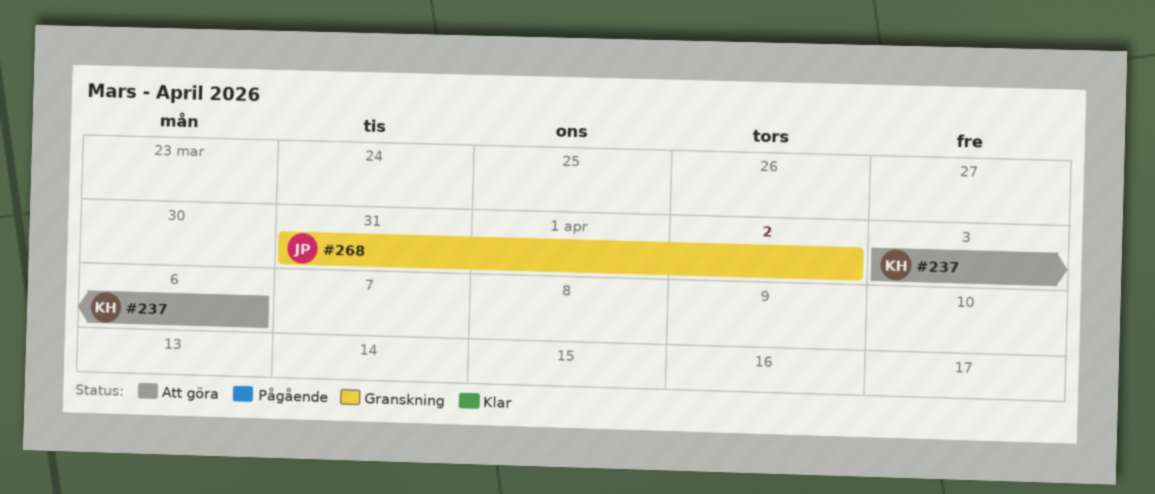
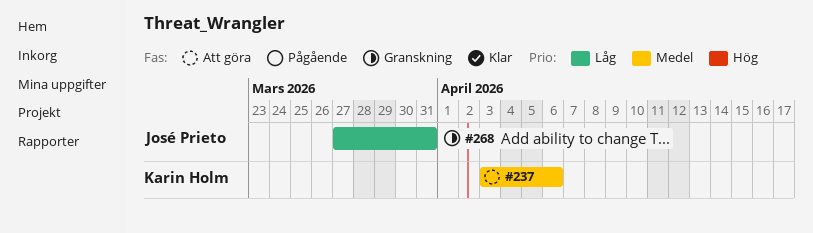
#268, start: Mar 31 -> Mar 27
#268, due: Apr 2 -> Mar 31

